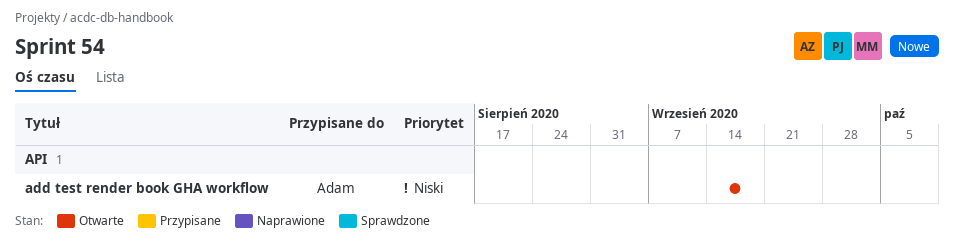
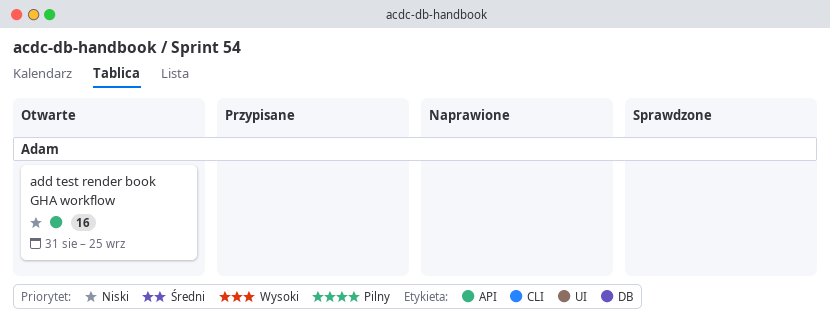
add test render book GHA workflow, start: Sep 14 -> Aug 31
add test render book GHA workflow, due: Sep 18 -> Sep 25

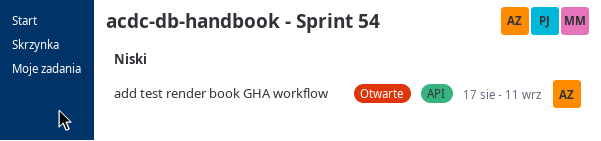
add test render book GHA workflow, start: Aug 31 -> Aug 17
add test render book GHA workflow, due: Sep 25 -> Sep 11

